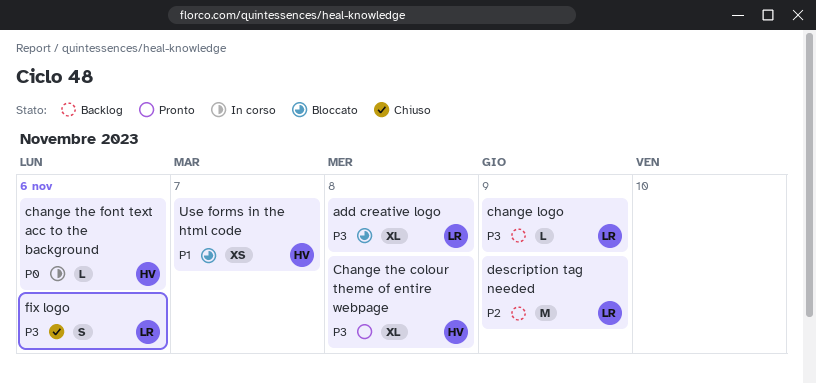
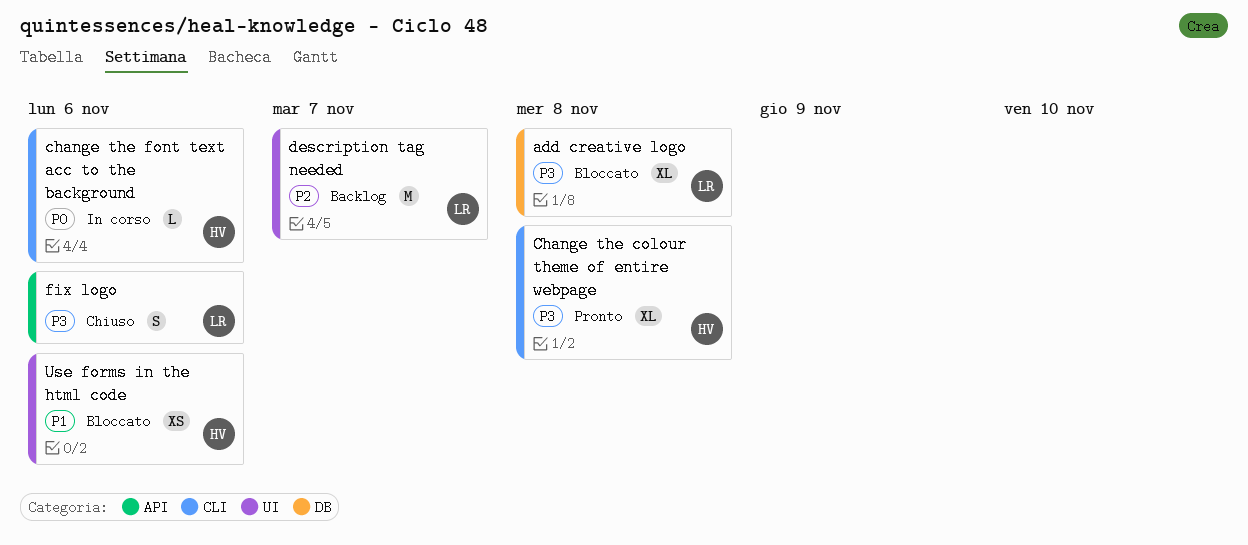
change logo: present -> none
description tag needed, due: Nov 9 -> Nov 7
Use forms in the html code, due: Nov 7 -> Nov 6

